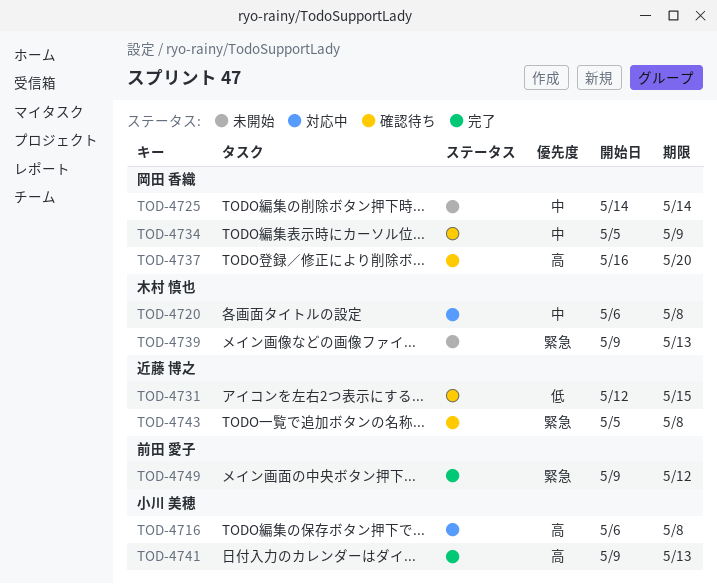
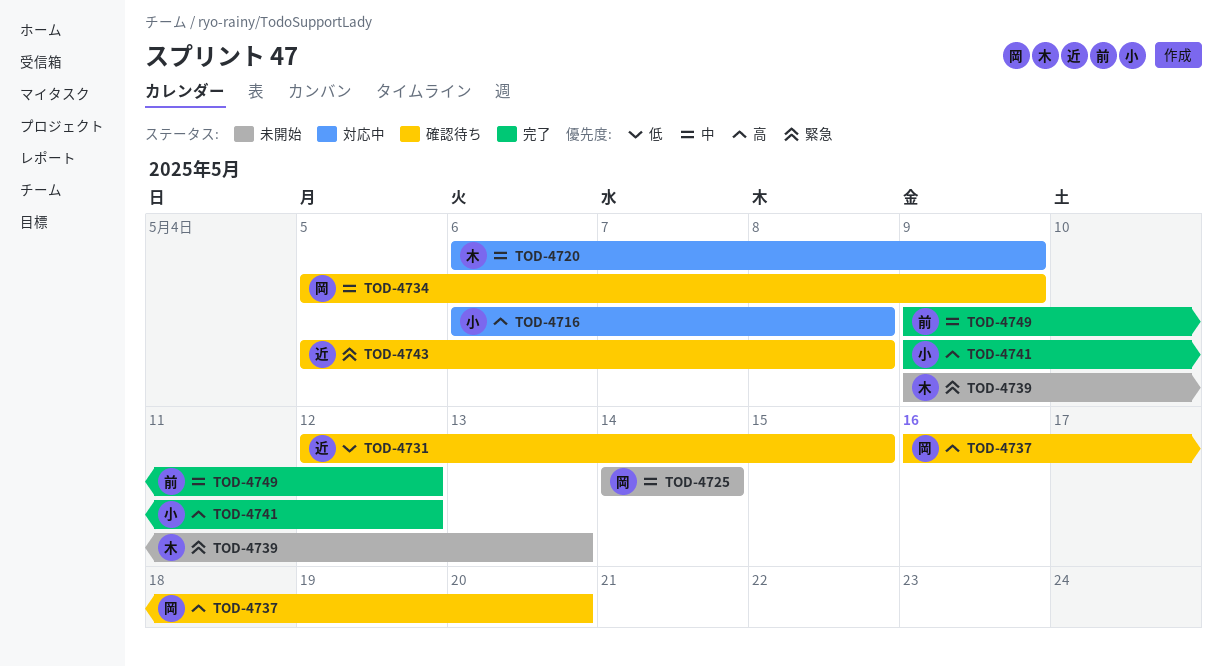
TOD-4720, due: May 8 -> May 9
TOD-4741, due: May 13 -> May 12
TOD-4749, priority: 緊急 -> 中

